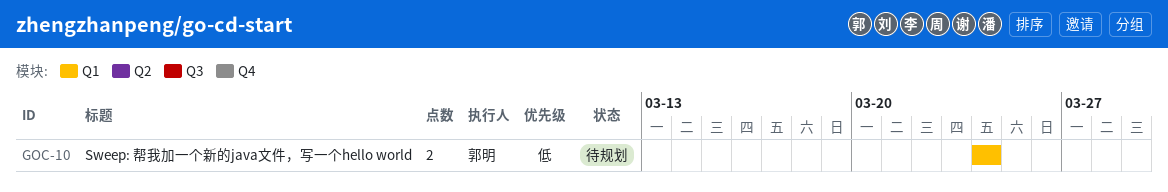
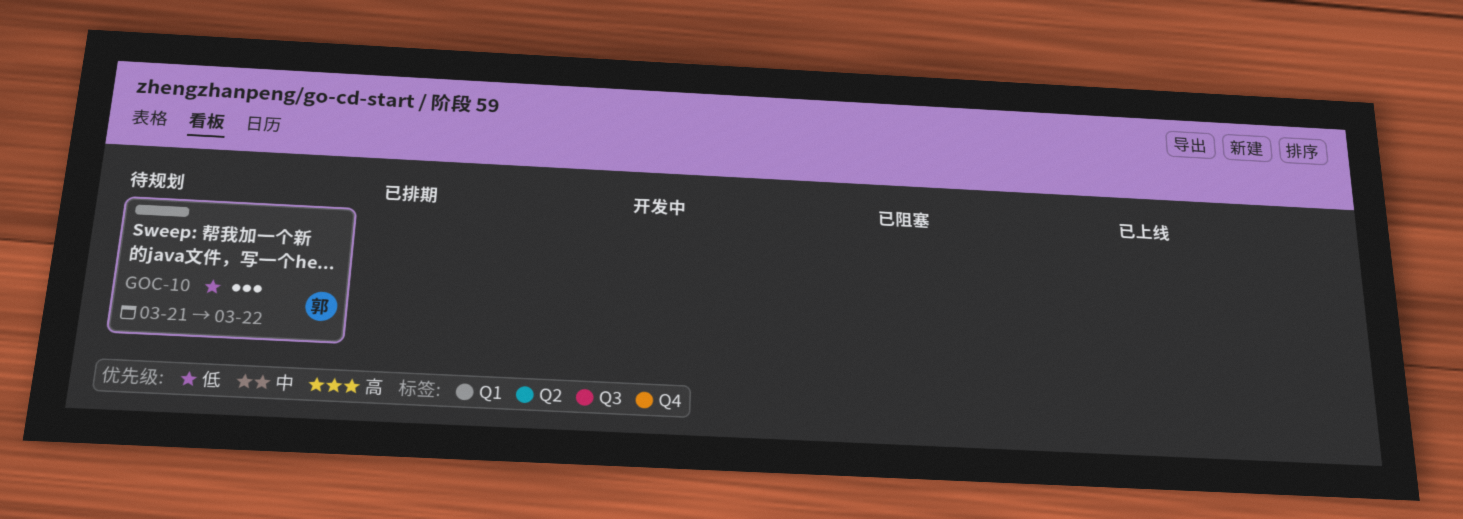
GOC-10, estimate: 2 -> 3
GOC-10, start: Mar 24 -> Mar 21
GOC-10, due: Mar 24 -> Mar 22

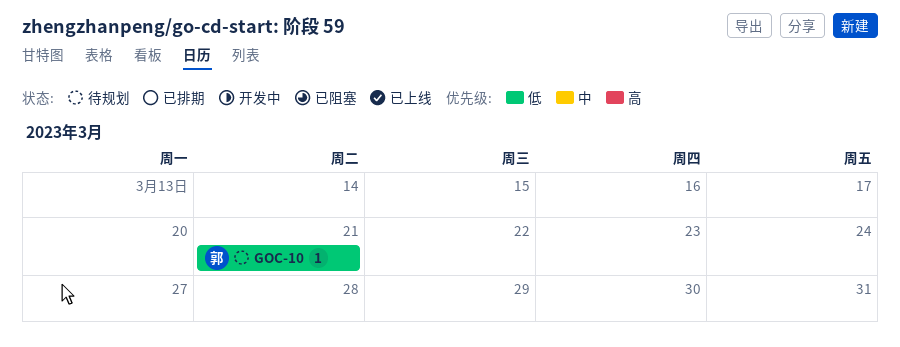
GOC-10, estimate: 3 -> 1
GOC-10, due: Mar 22 -> Mar 21

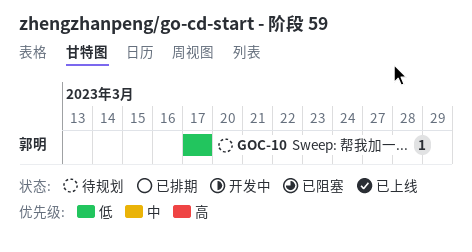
GOC-10, start: Mar 21 -> Mar 17
GOC-10, due: Mar 21 -> Mar 17

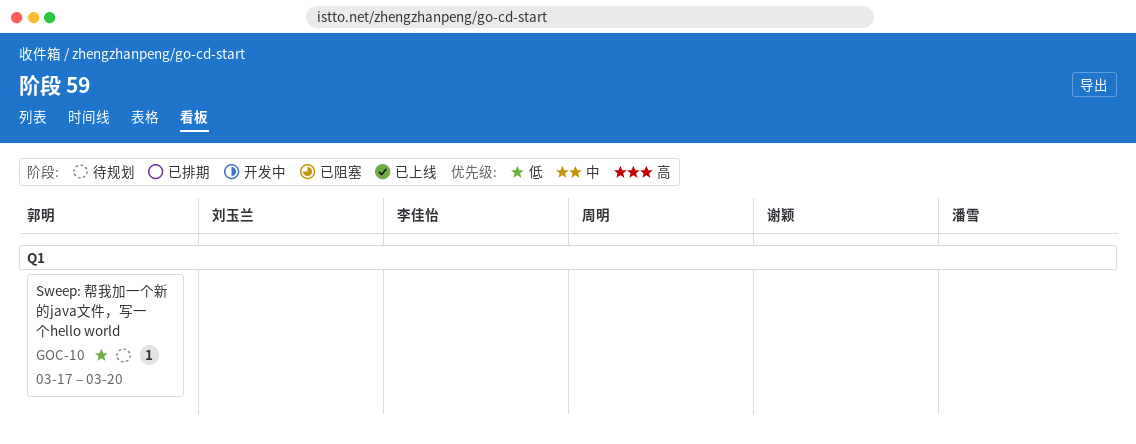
GOC-10, due: Mar 17 -> Mar 20

